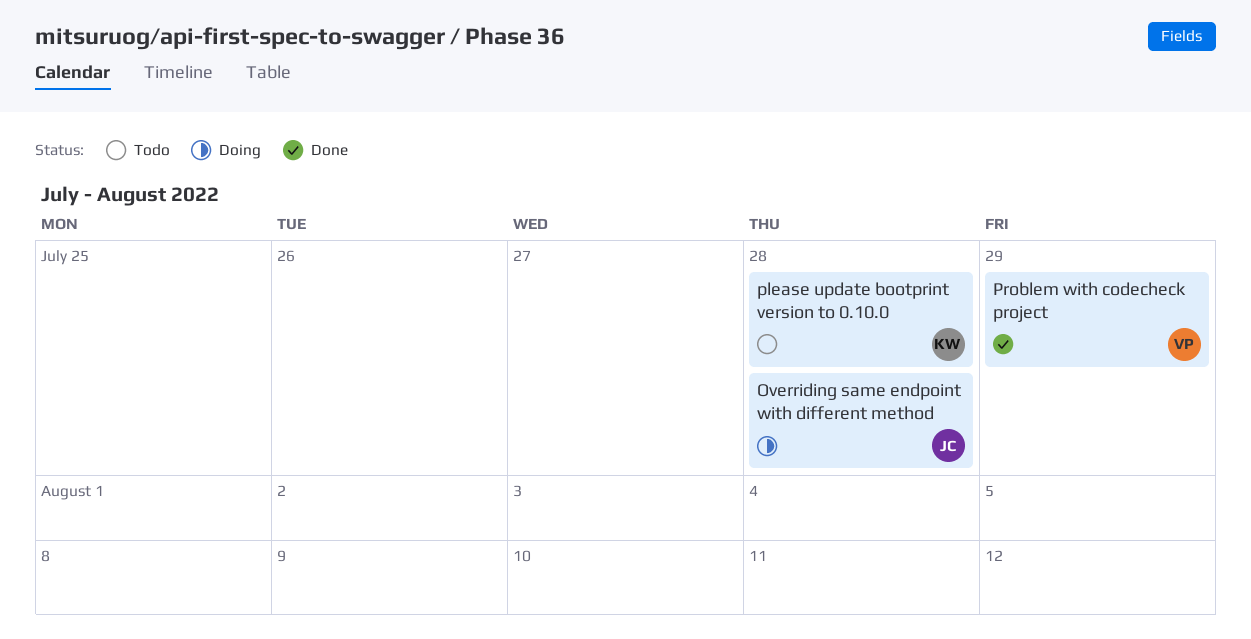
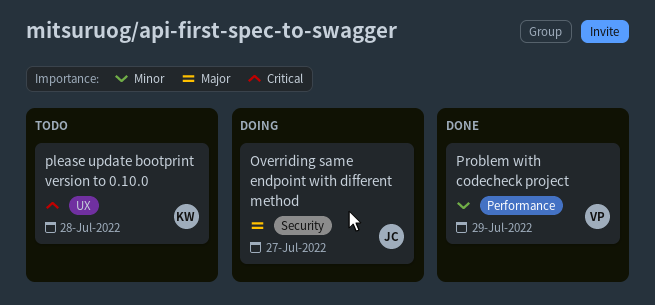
Overriding same endpoint with different method, due: Jul 28 -> Jul 27

